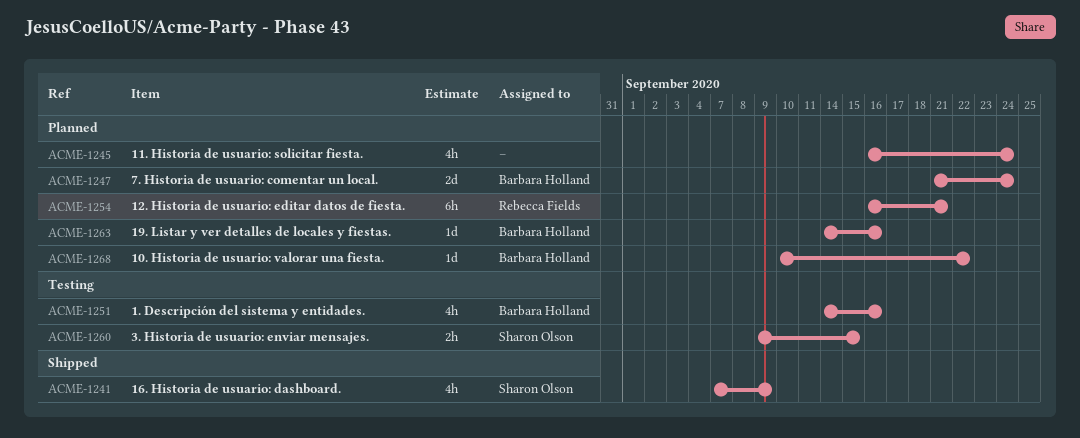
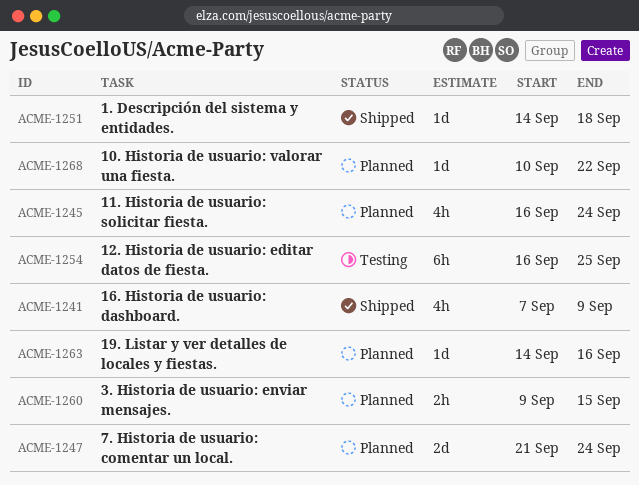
ACME-1251, status: Testing -> Shipped
ACME-1251, estimate: 4h -> 1d
ACME-1251, due: Sep 16 -> Sep 18
ACME-1254, status: Planned -> Testing
ACME-1254, due: Sep 21 -> Sep 25
ACME-1260, status: Testing -> Planned

